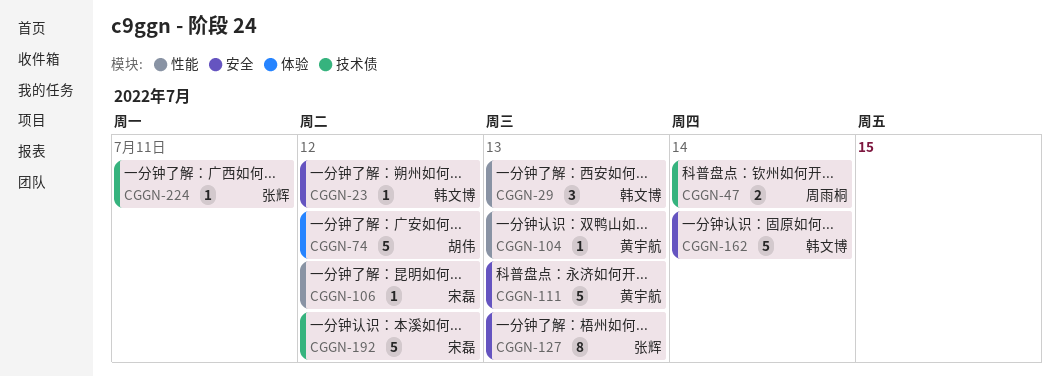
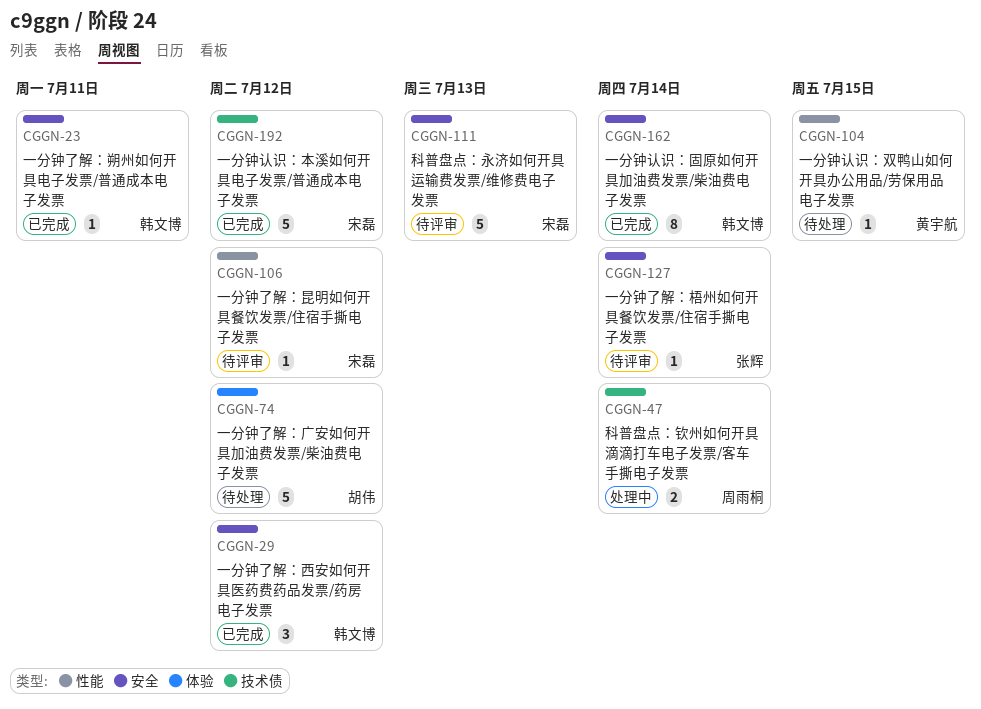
CGGN-23, due: Jul 12 -> Jul 11
CGGN-29, label: 性能 -> 安全
CGGN-29, due: Jul 13 -> Jul 12
CGGN-104, due: Jul 13 -> Jul 15
CGGN-111, owner: 黄宇航 -> 宋磊
CGGN-127, estimate: 8 -> 1
CGGN-127, due: Jul 13 -> Jul 14
CGGN-162, estimate: 5 -> 8
CGGN-224: present -> none

